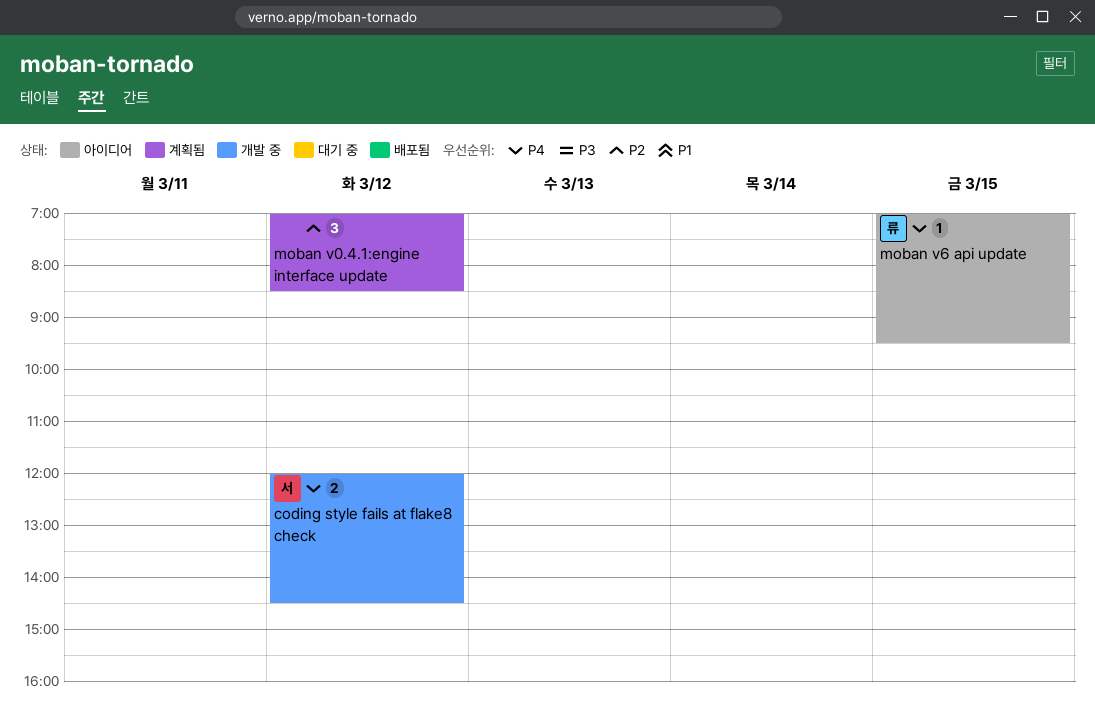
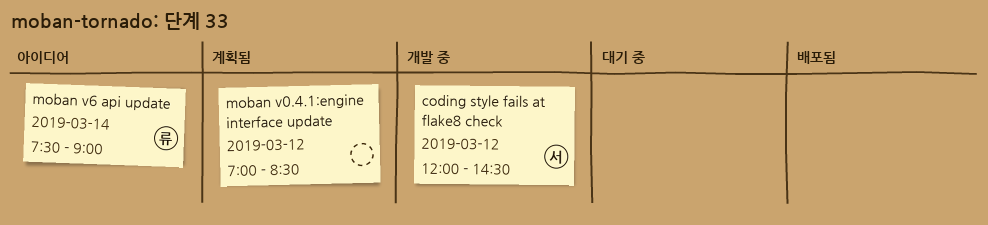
moban v6 api update, day: Mar 15 -> Mar 14
moban v6 api update, begins: 07:00 -> 07:30
moban v6 api update, ends: 09:30 -> 09:00

